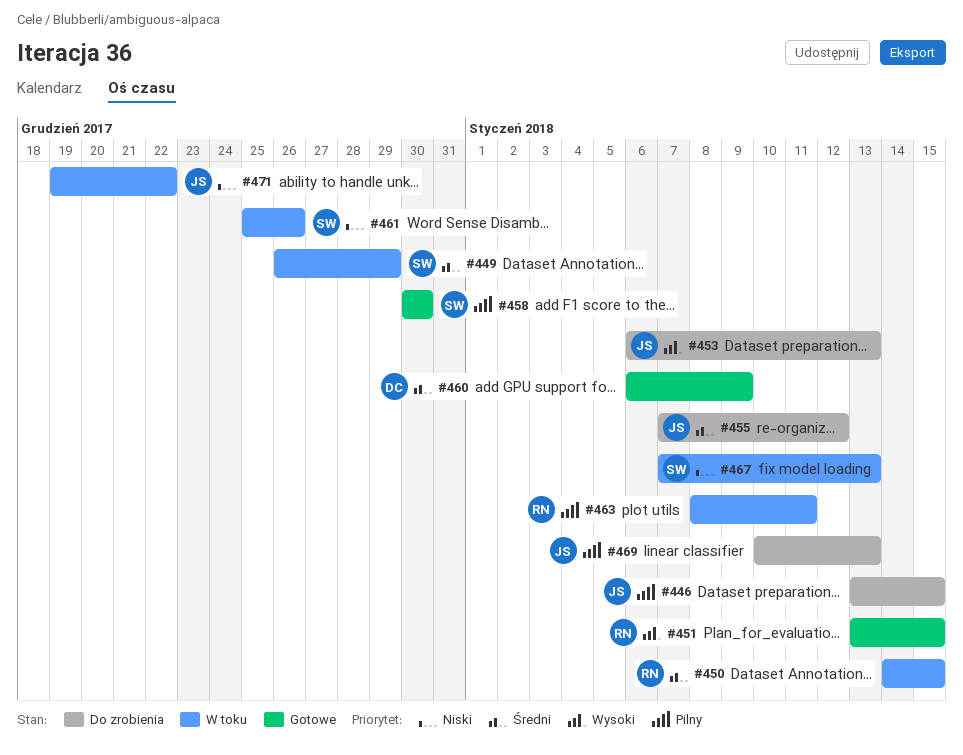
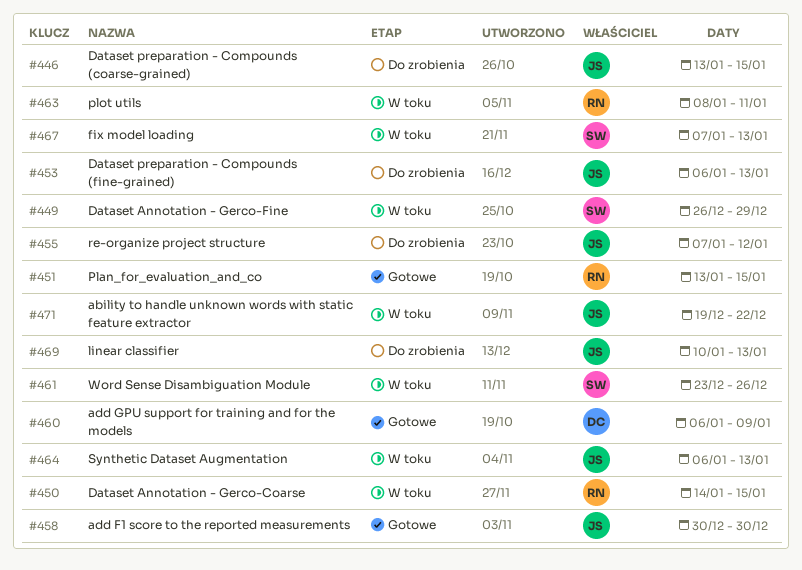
#458, owner: SW -> JS
#461, start: Dec 25 -> Dec 23
#464: none -> present

